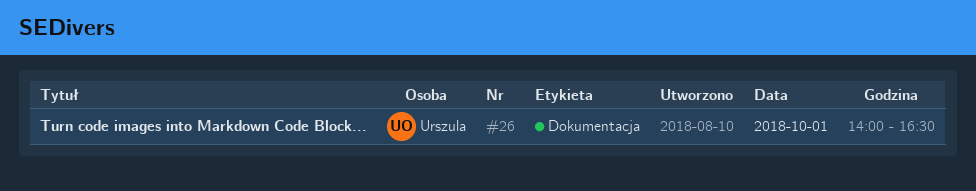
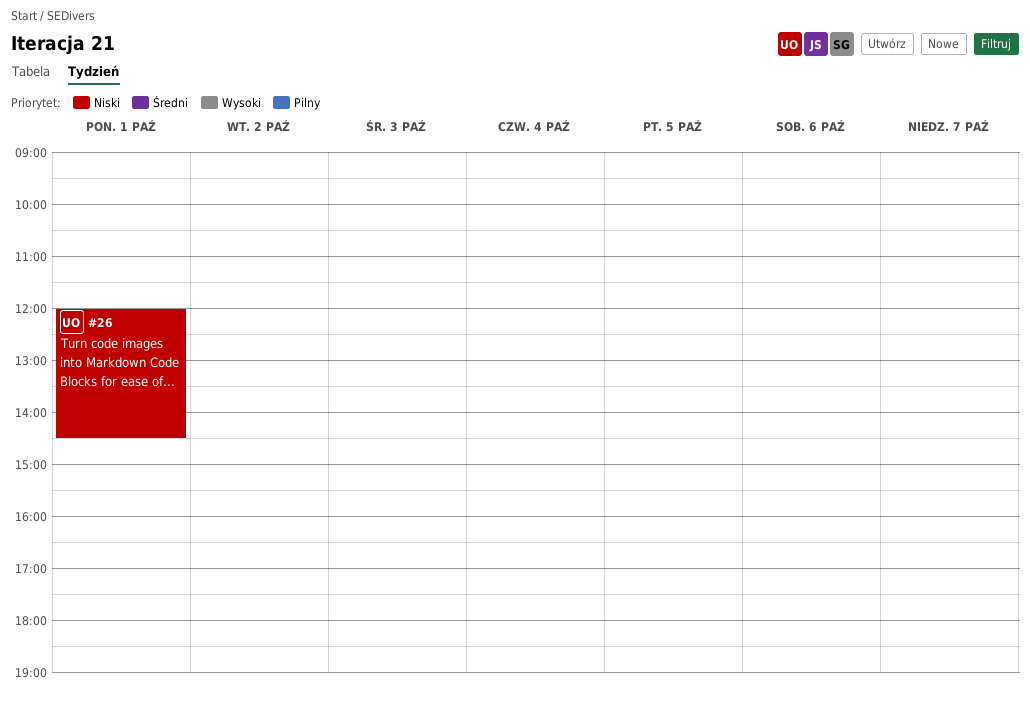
#26, begins: 14:00 -> 12:00
#26, ends: 16:30 -> 14:30

